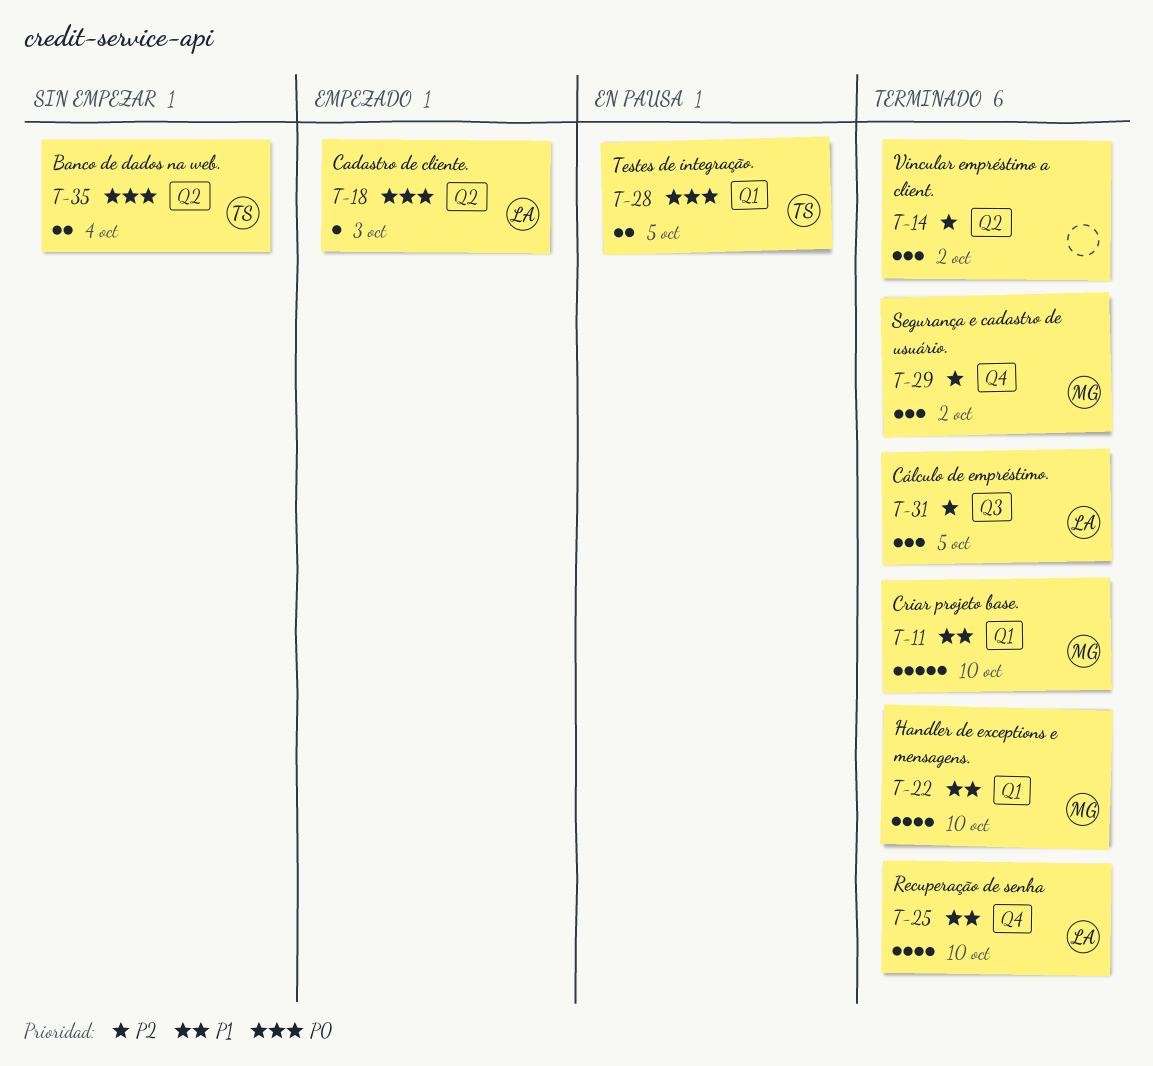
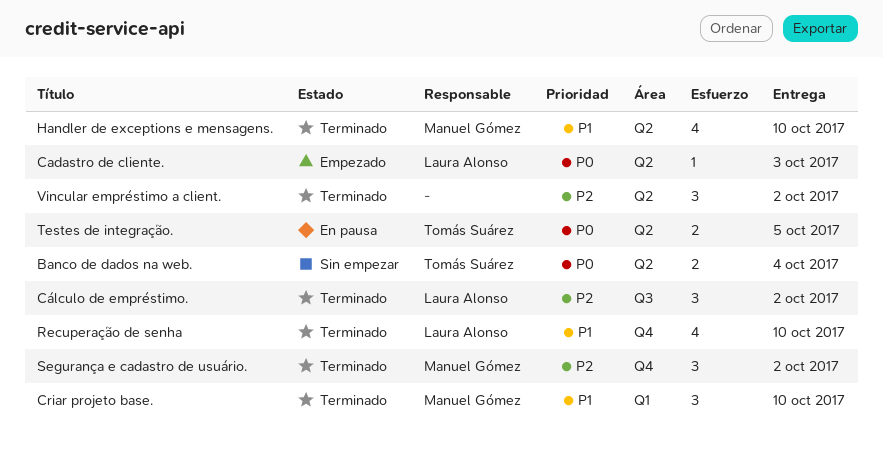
Criar projeto base., estimate: 5 -> 3
Cálculo de empréstimo., due: Oct 5 -> Oct 2
Handler de exceptions e mensagens., label: Q1 -> Q2
Testes de integração., label: Q1 -> Q2

